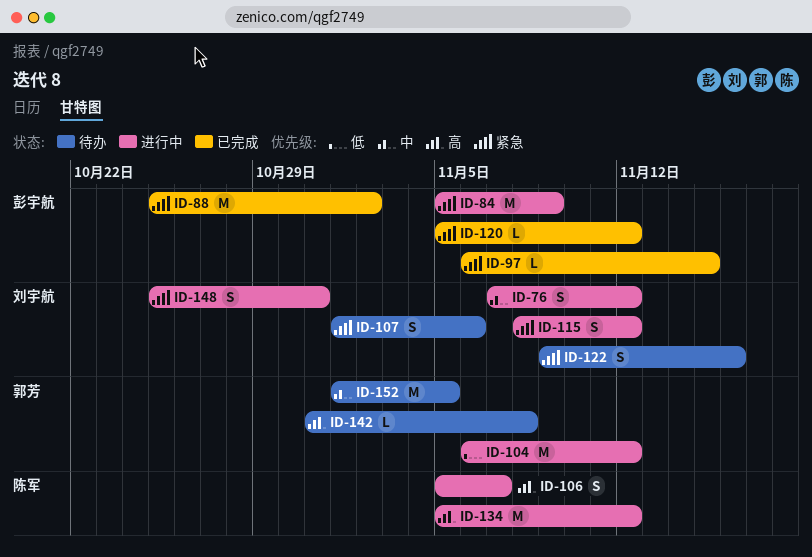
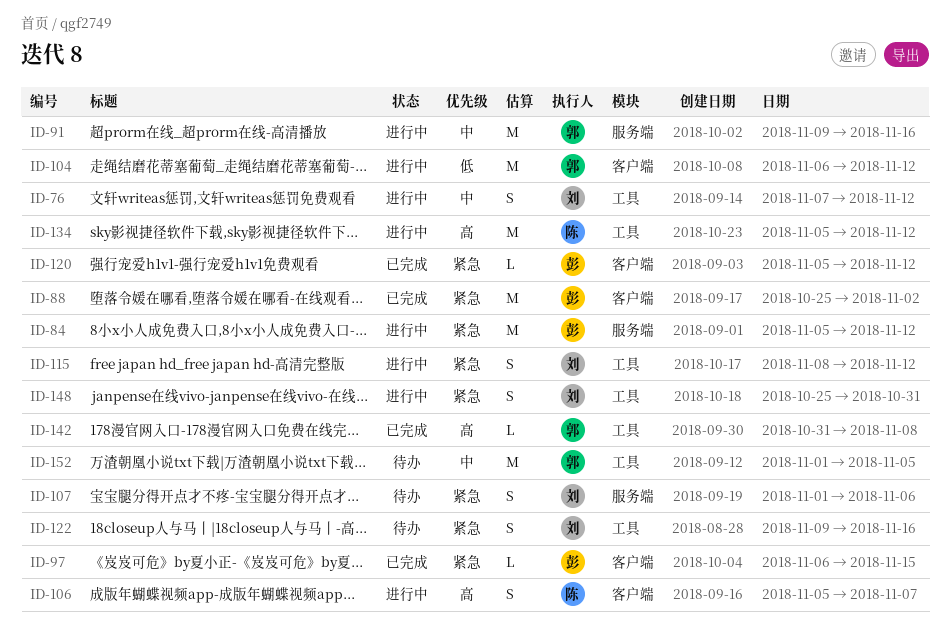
ID-84, due: Nov 9 -> Nov 12
ID-91: none -> present
ID-142, status: 待办 -> 已完成

